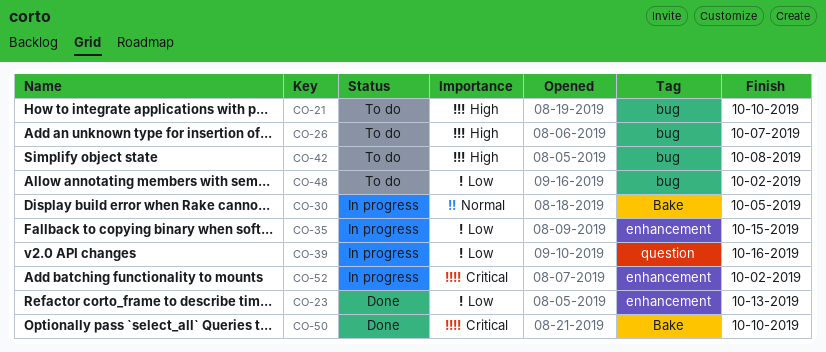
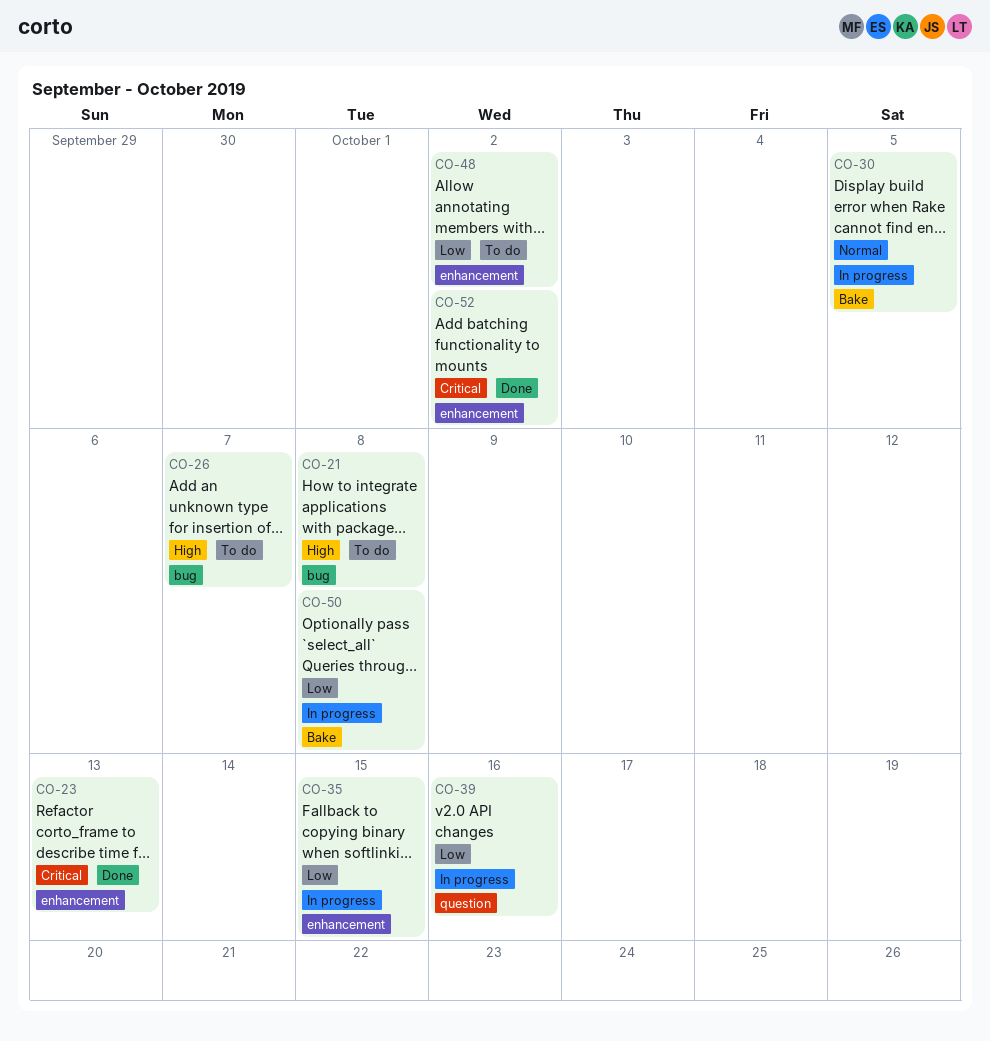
CO-21, due: Oct 10 -> Oct 8
CO-23, priority: Low -> Critical
CO-42: present -> none
CO-48, label: bug -> enhancement
CO-50, status: Done -> In progress
CO-50, priority: Critical -> Low
CO-50, due: Oct 10 -> Oct 8
CO-52, status: In progress -> Done

